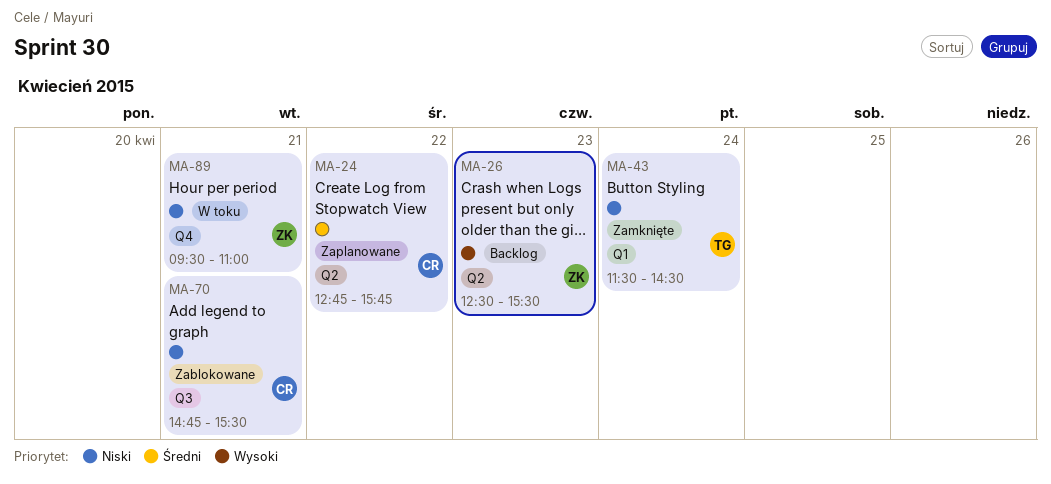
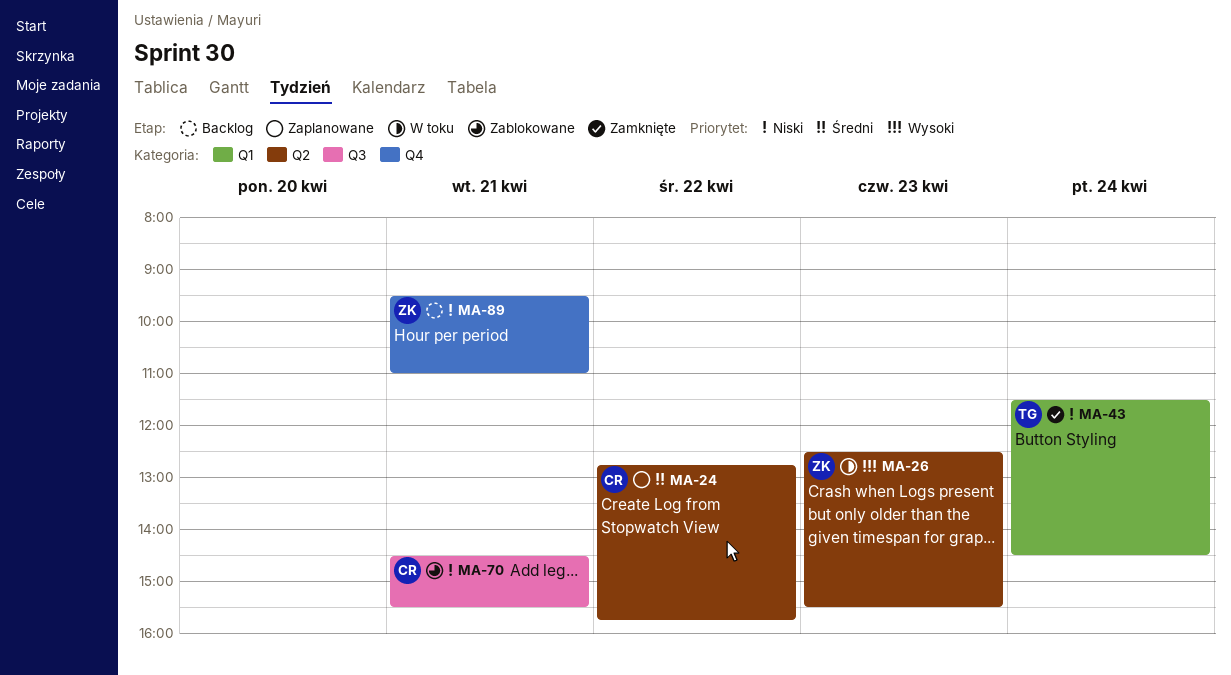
MA-26, status: Backlog -> W toku
MA-70, begins: 14:45 -> 14:30
MA-89, status: W toku -> Backlog

